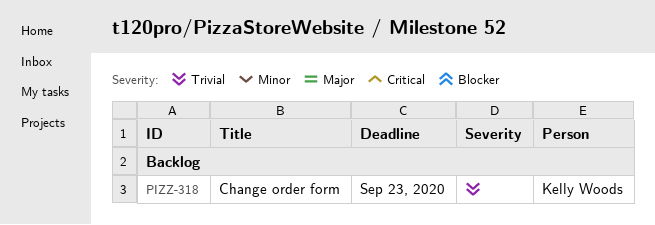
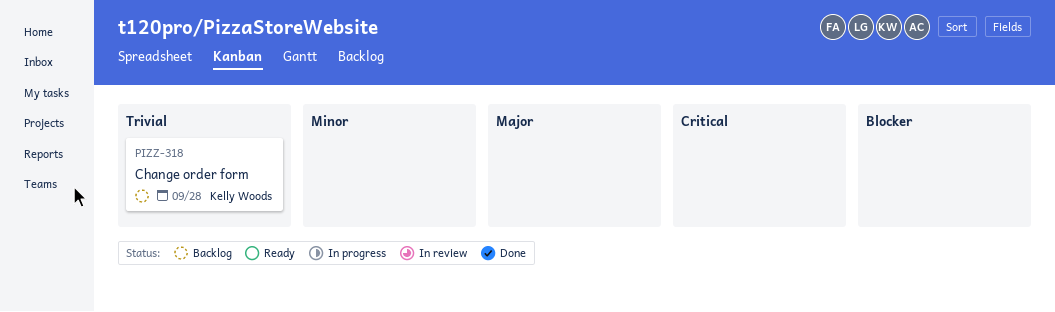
PIZZ-318, due: Sep 23 -> Sep 28

